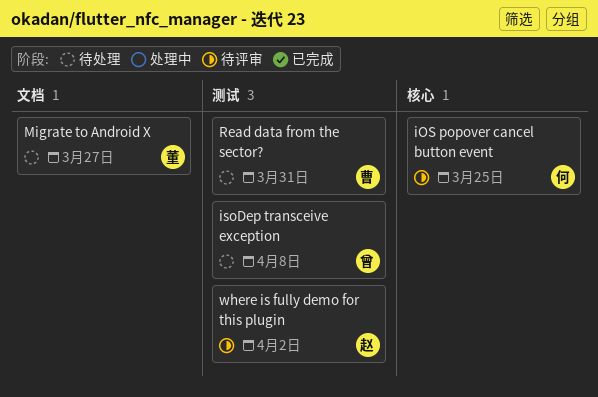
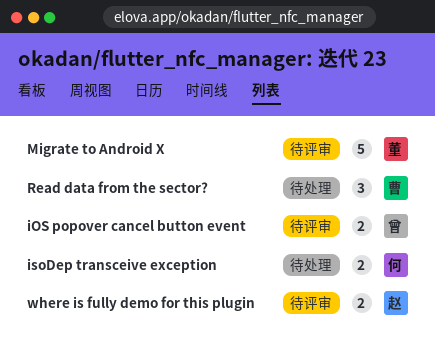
iOS popover cancel button event, owner: 何 -> 曾
isoDep transceive exception, owner: 曾 -> 何
Migrate to Android X, status: 待处理 -> 待评审

